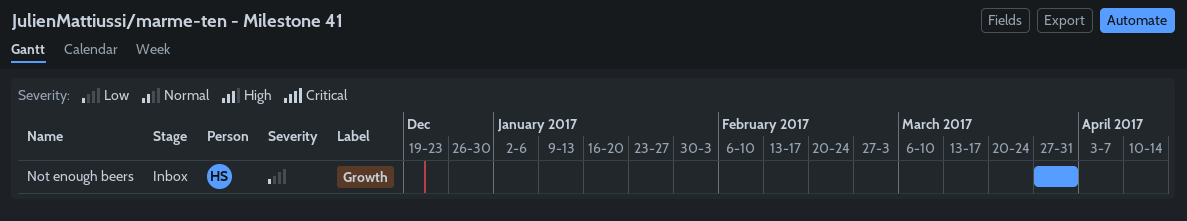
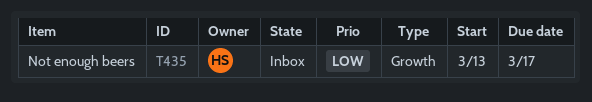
Not enough beers, start: Mar 27 -> Mar 13
Not enough beers, due: Mar 31 -> Mar 17

